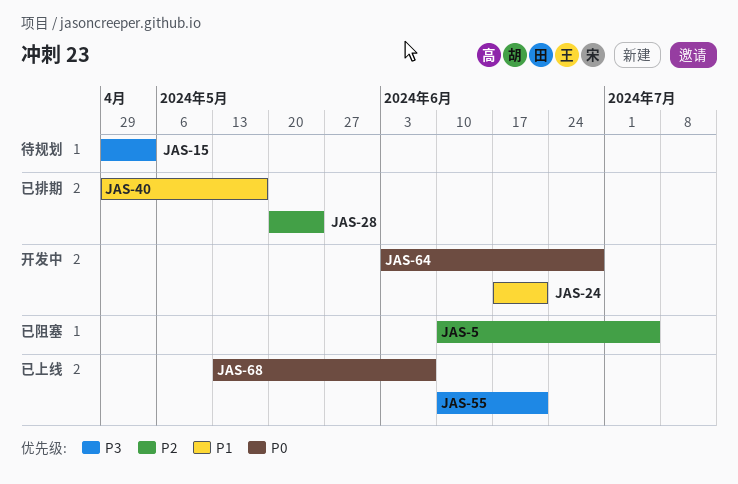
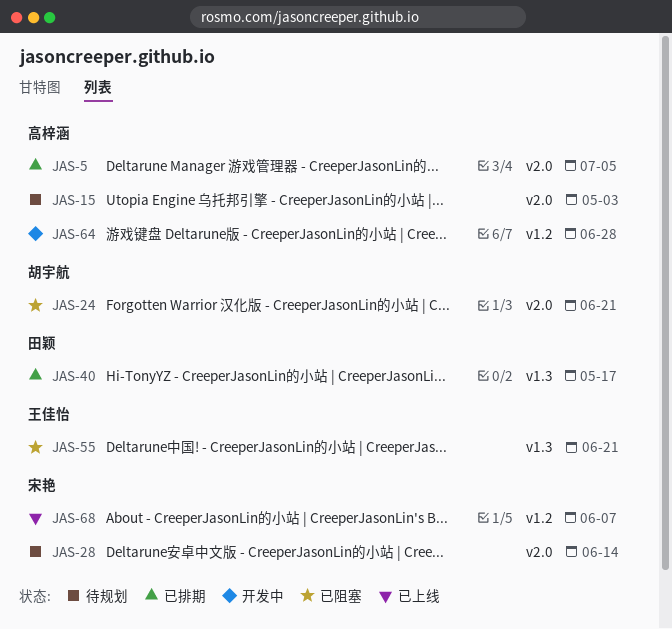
JAS-5, status: 已阻塞 -> 已排期
JAS-24, status: 开发中 -> 已阻塞
JAS-28, status: 已排期 -> 待规划
JAS-28, due: May 24 -> Jun 14
JAS-55, status: 已上线 -> 已阻塞

